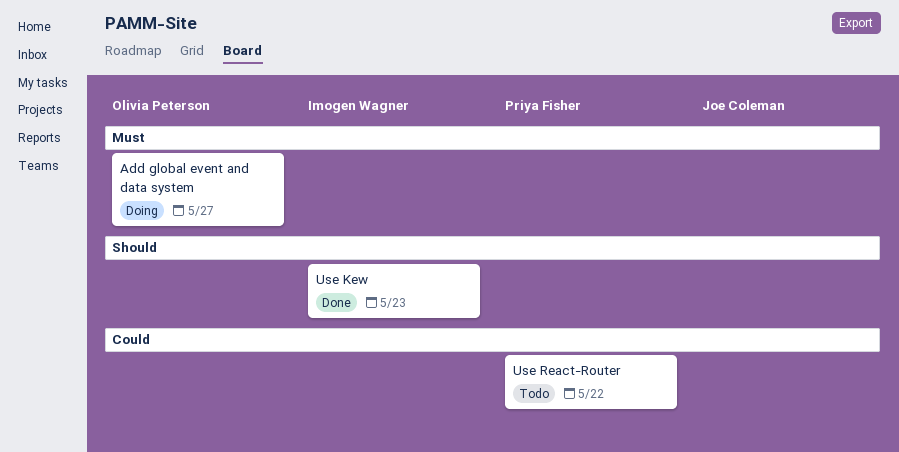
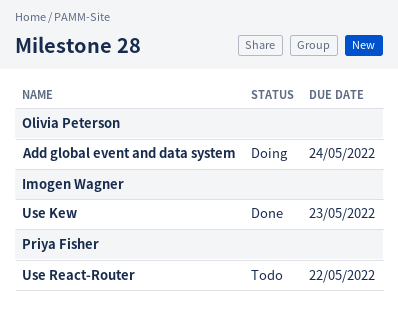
Add global event and data system, due: May 27 -> May 24

